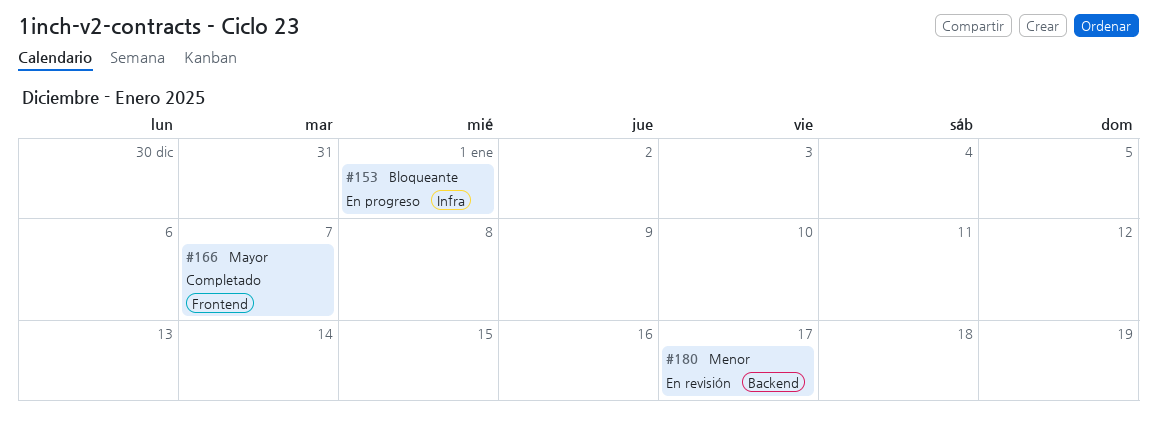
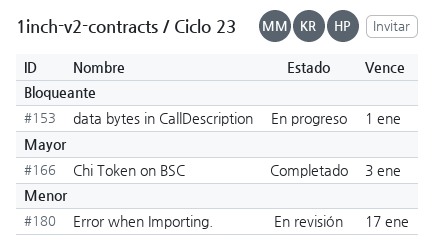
#166, due: Jan 7 -> Jan 3

